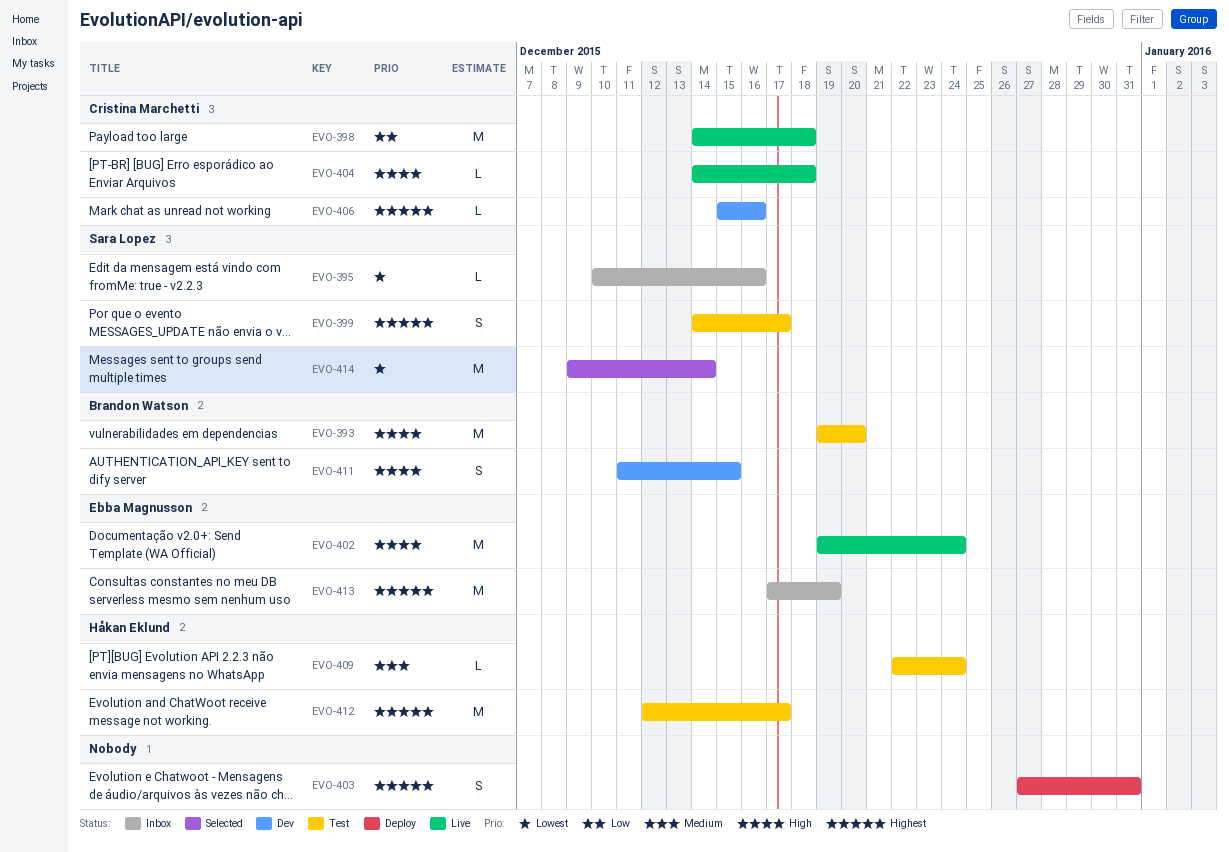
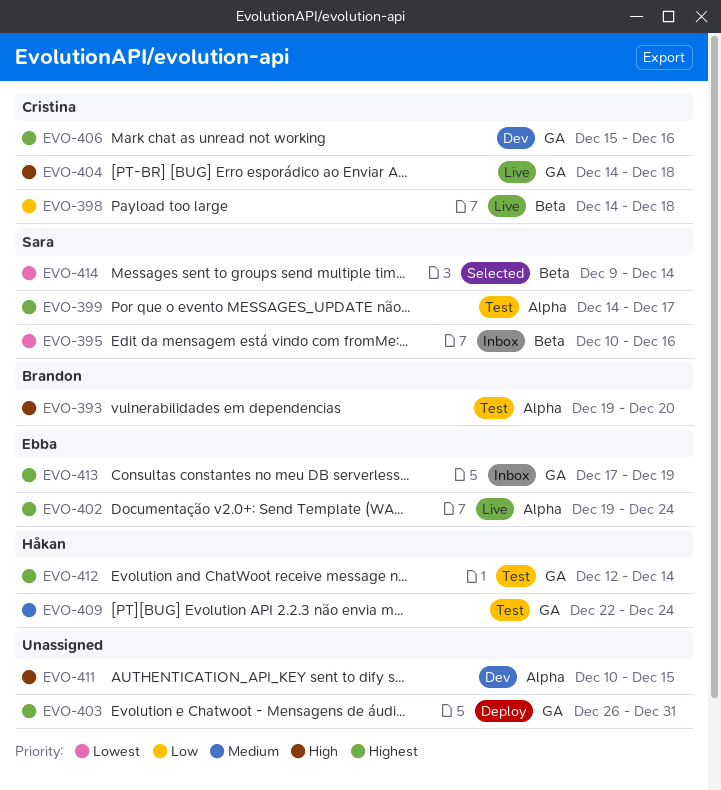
EVO-402, priority: High -> Highest
EVO-403, start: Dec 27 -> Dec 26
EVO-411, owner: Brandon Watson -> none
EVO-411, start: Dec 11 -> Dec 10
EVO-412, due: Dec 17 -> Dec 14

